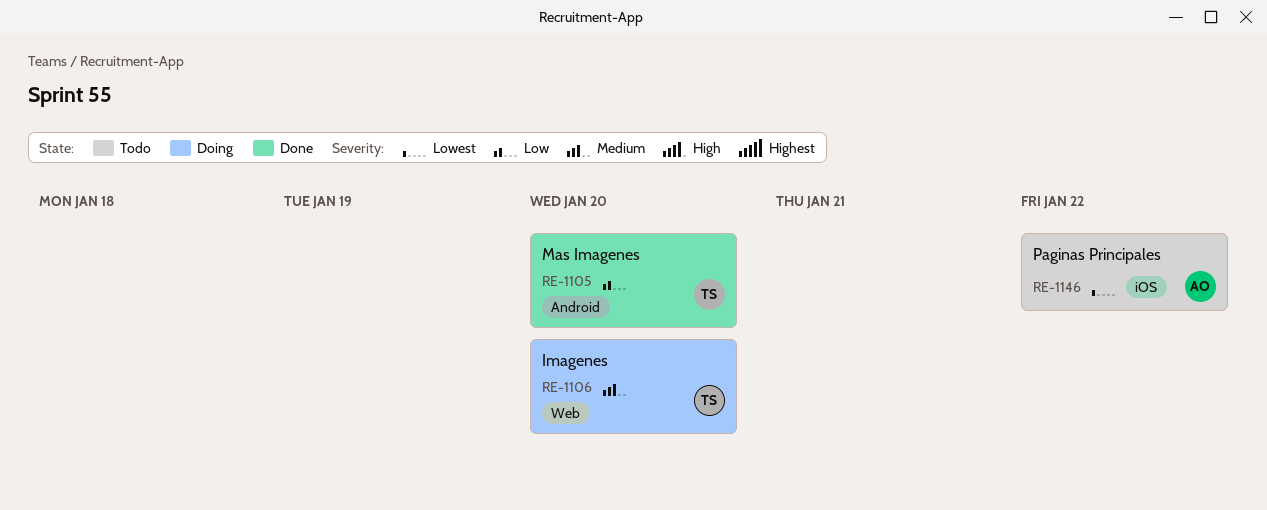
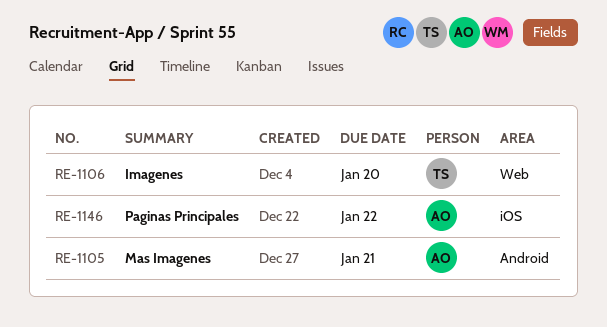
RE-1105, owner: TS -> AO
RE-1105, due: Jan 20 -> Jan 21

